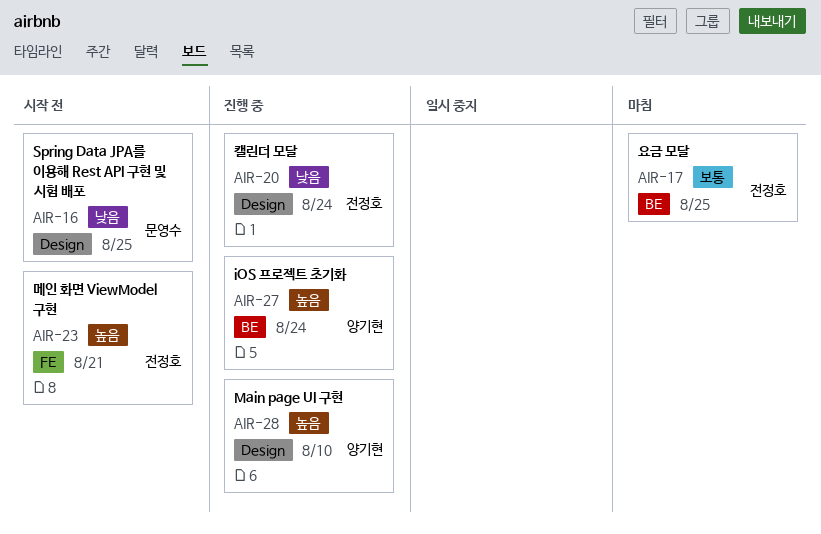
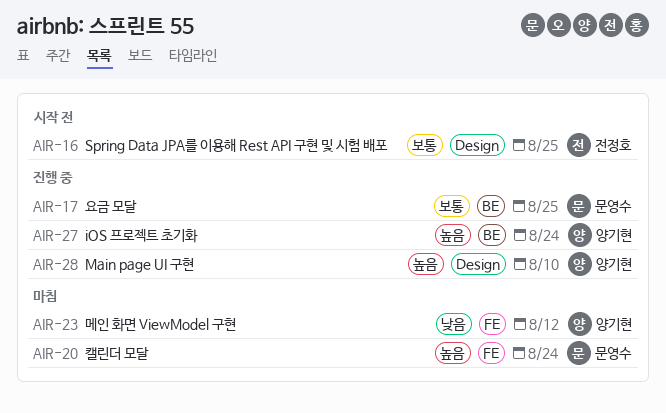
AIR-16, owner: 문영수 -> 전정호
AIR-16, priority: 낮음 -> 보통
AIR-17, status: 마침 -> 진행 중
AIR-17, owner: 전정호 -> 문영수
AIR-20, status: 진행 중 -> 마침
AIR-20, owner: 전정호 -> 문영수
AIR-20, priority: 낮음 -> 높음
AIR-20, label: Design -> FE
AIR-23, status: 시작 전 -> 마침
AIR-23, owner: 전정호 -> 양기현
AIR-23, priority: 높음 -> 낮음
AIR-23, due: Aug 21 -> Aug 12

